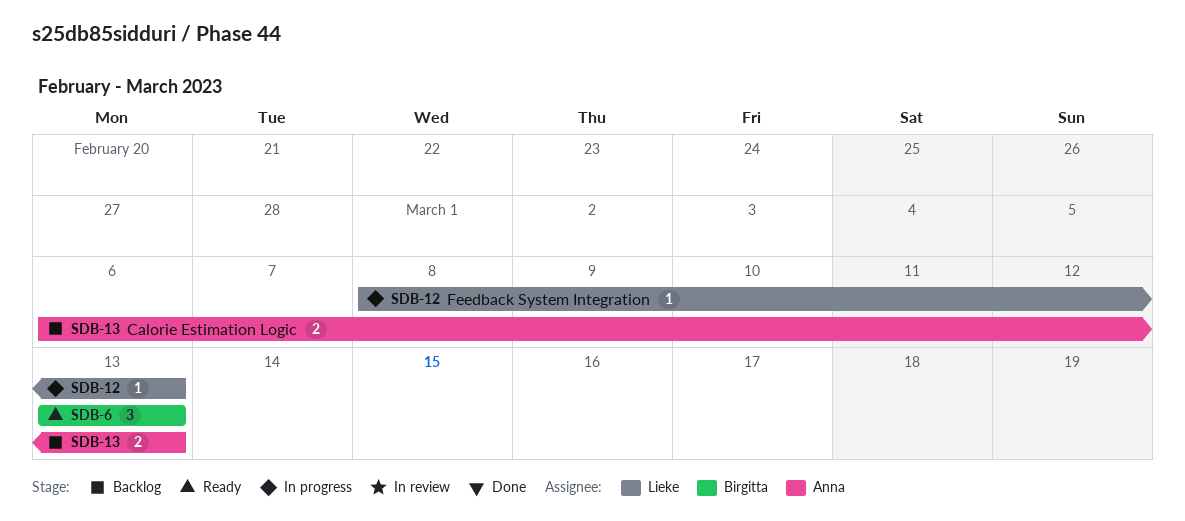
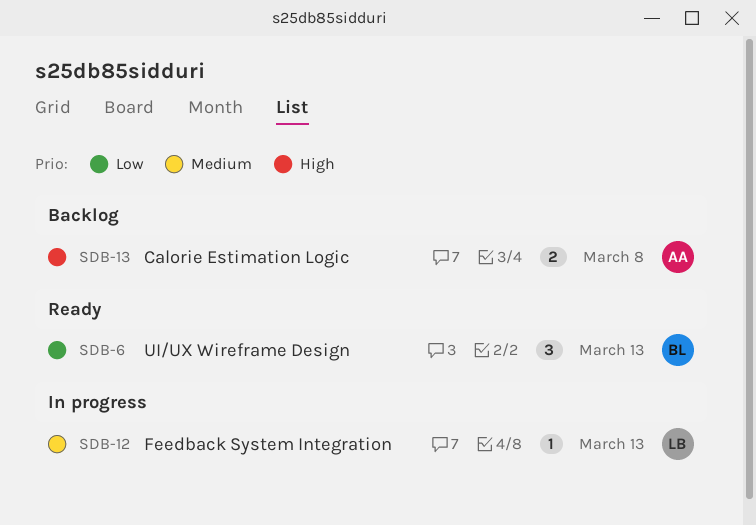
SDB-13, due: Mar 13 -> Mar 8

